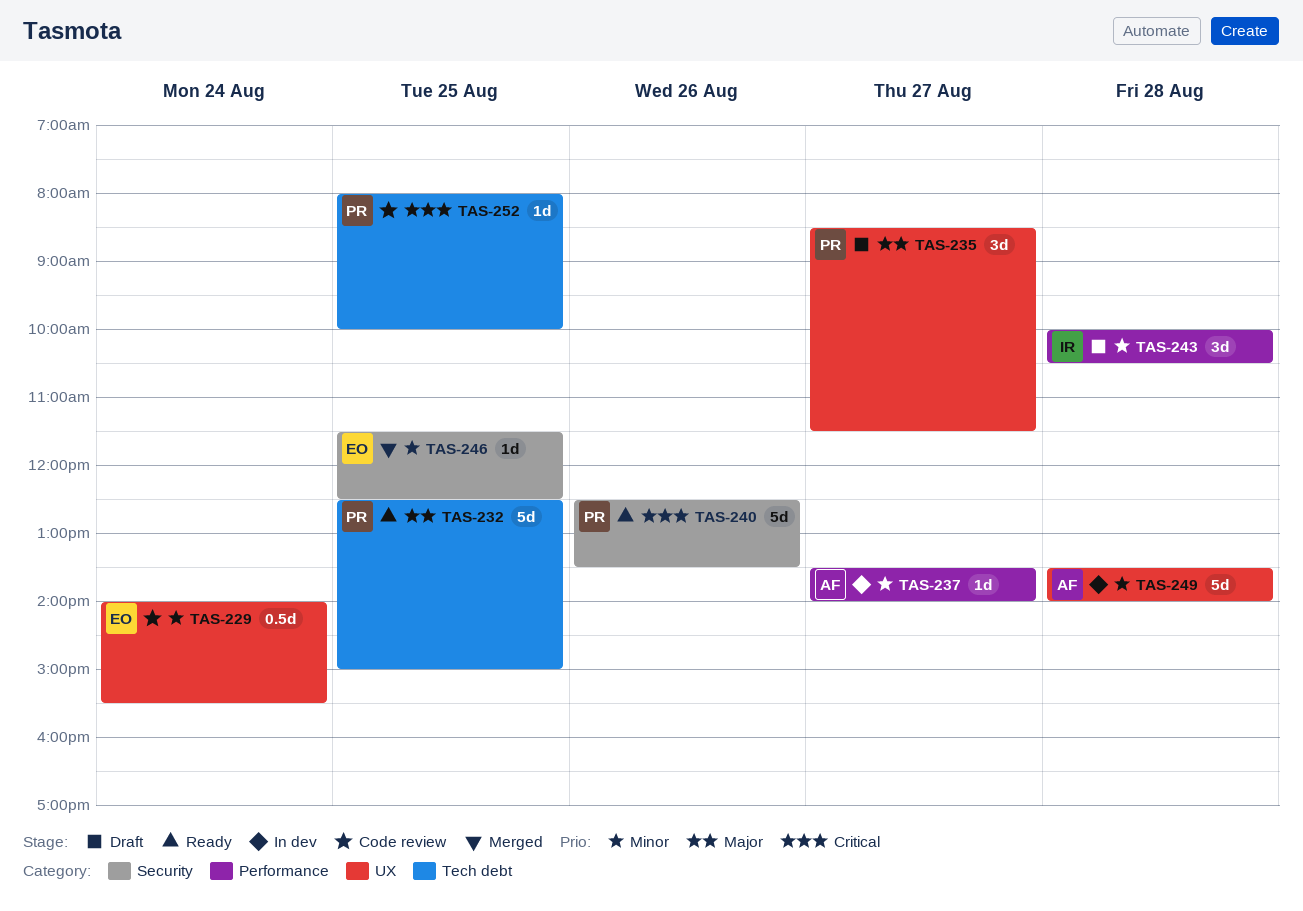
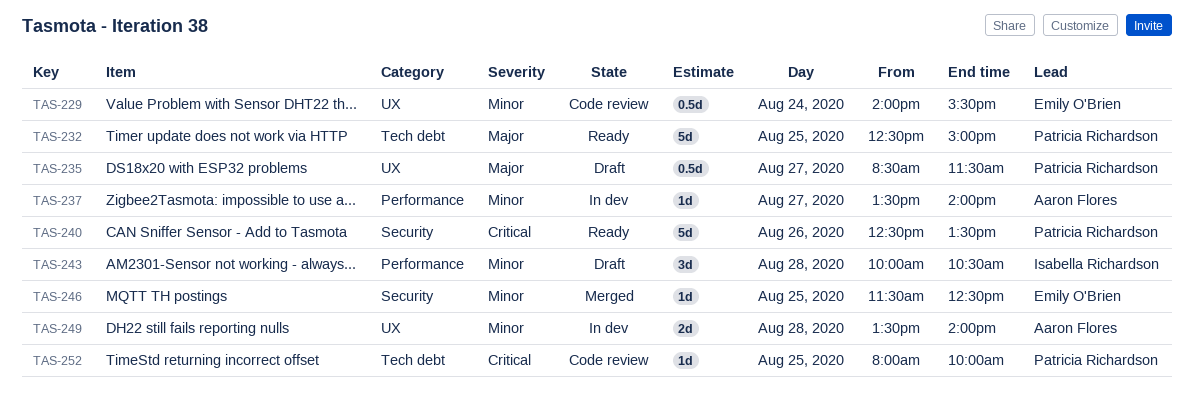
TAS-235, estimate: 3d -> 0.5d
TAS-249, estimate: 5d -> 2d

